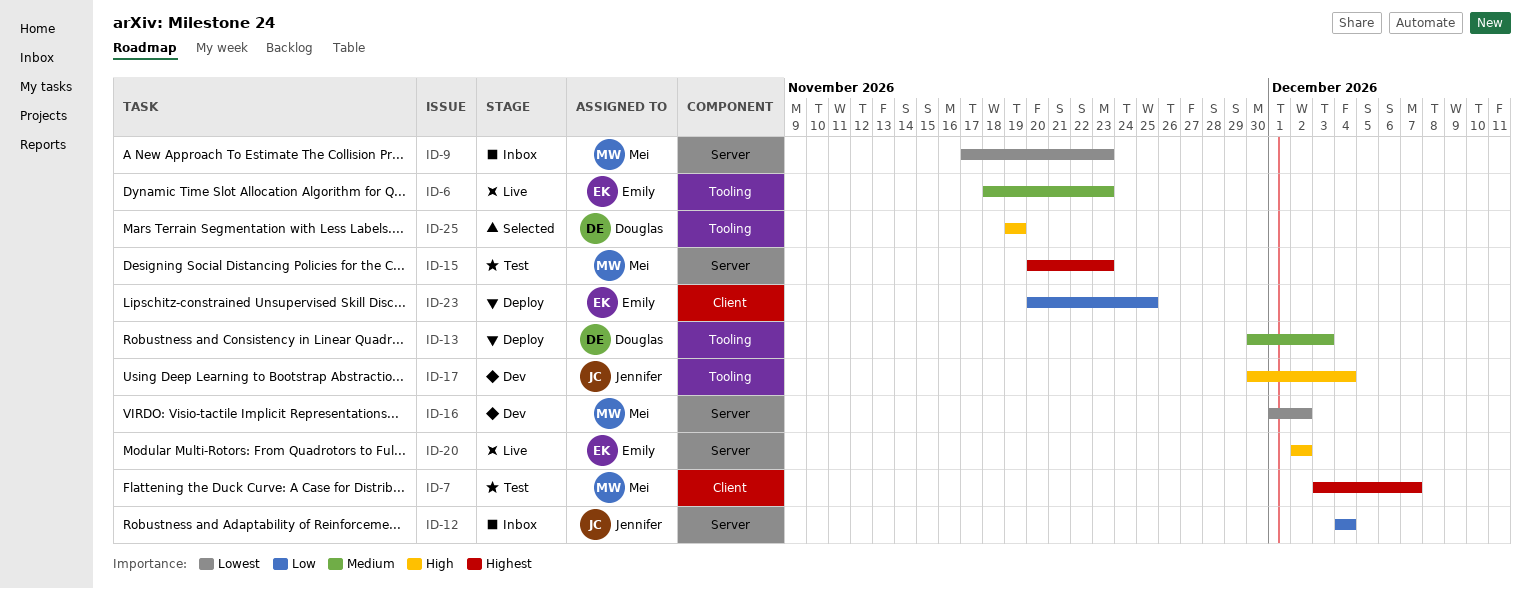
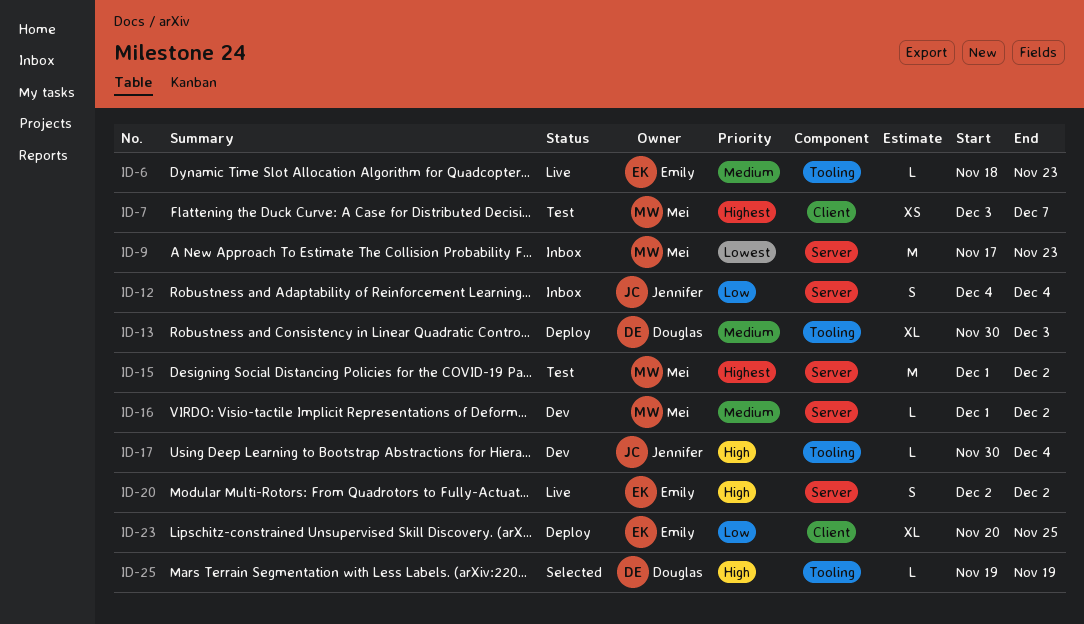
ID-15, start: Nov 20 -> Dec 1
ID-15, due: Nov 23 -> Dec 2
ID-16, priority: Lowest -> Medium

